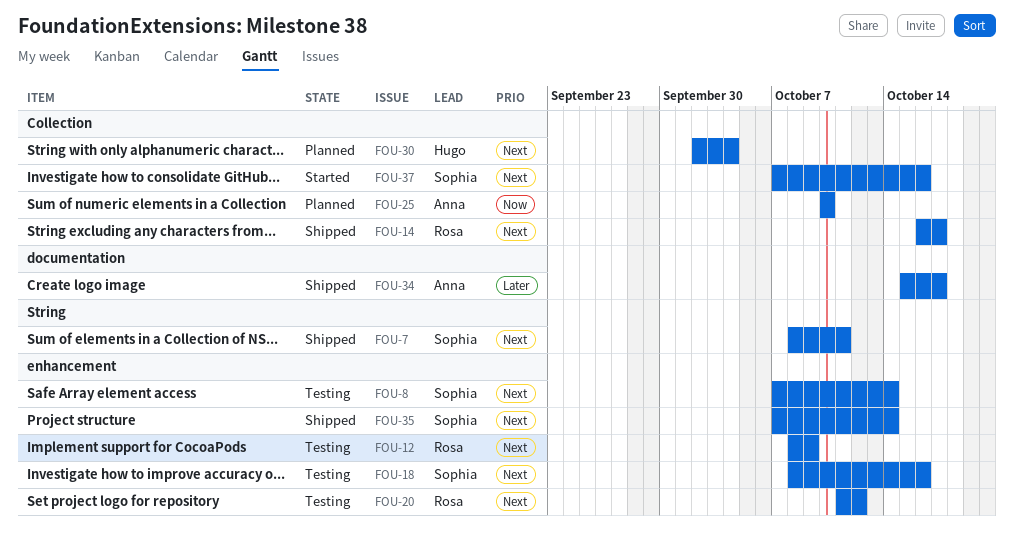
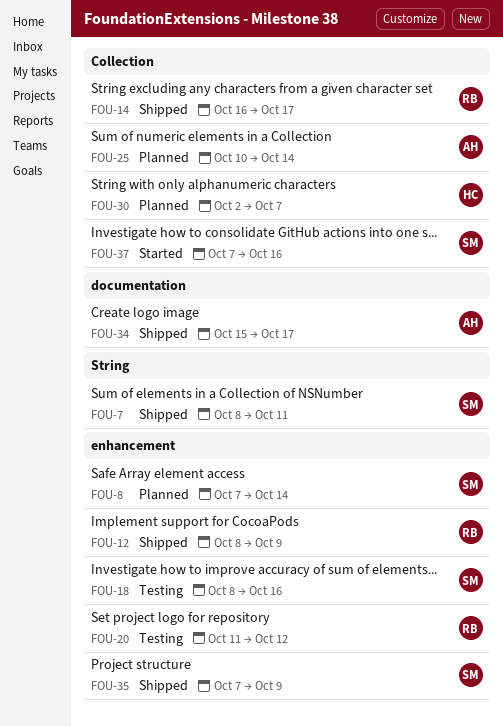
FOU-8, status: Testing -> Planned
FOU-12, status: Testing -> Shipped
FOU-25, due: Oct 10 -> Oct 14
FOU-30, due: Oct 4 -> Oct 7
FOU-35, due: Oct 14 -> Oct 9

